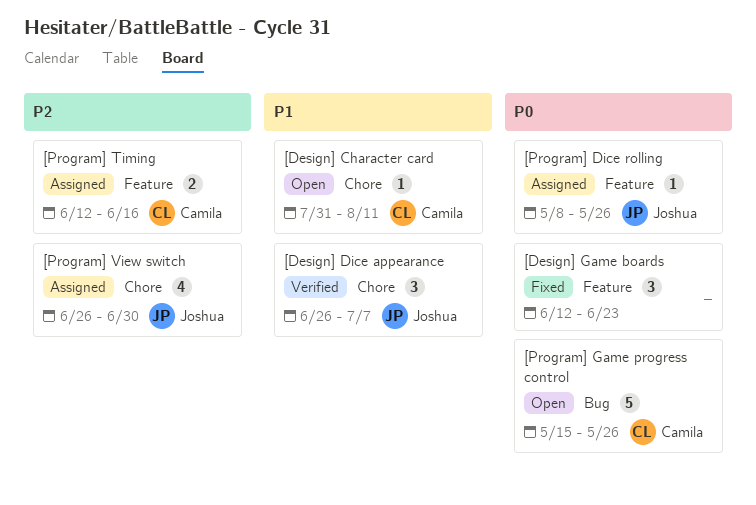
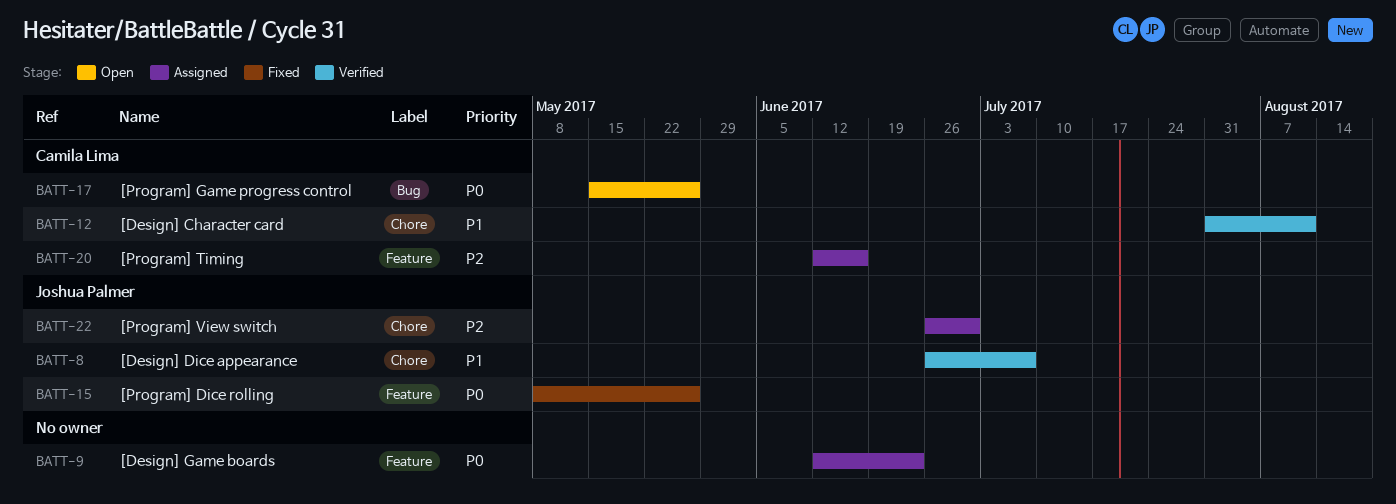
[Design] Character card, status: Open -> Verified
[Design] Game boards, status: Fixed -> Assigned
[Program] Dice rolling, status: Assigned -> Fixed

